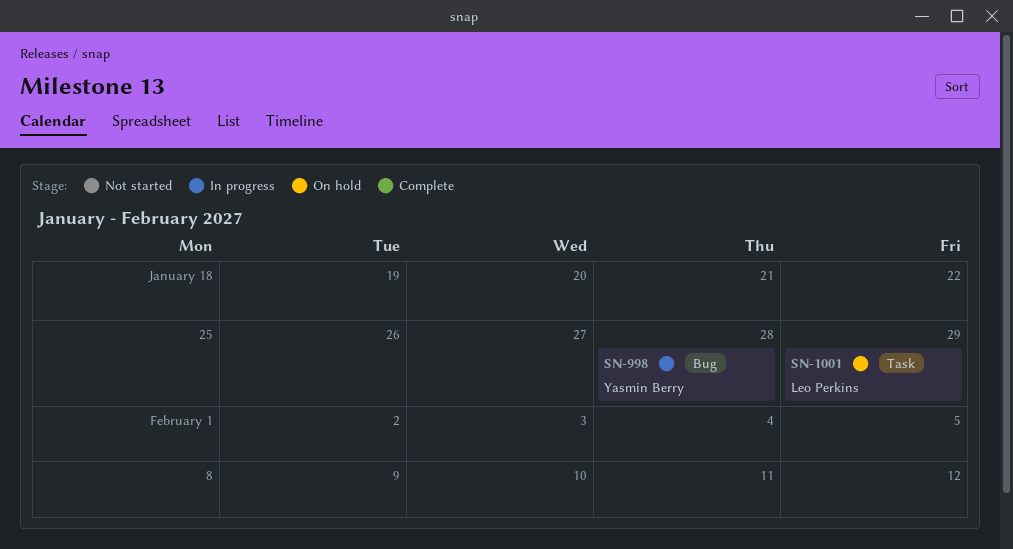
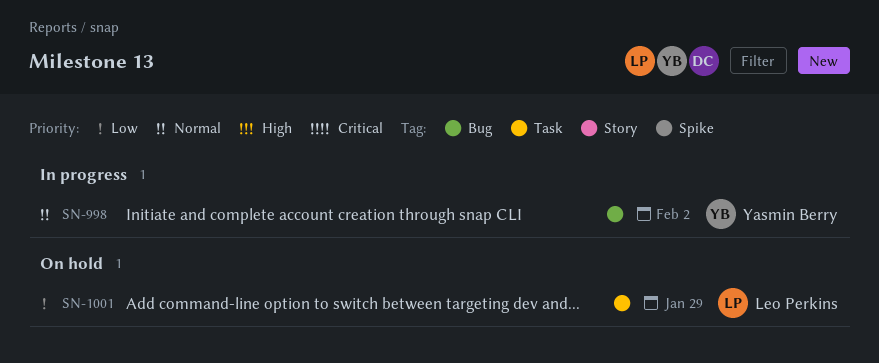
SN-998, due: Jan 28 -> Feb 2

